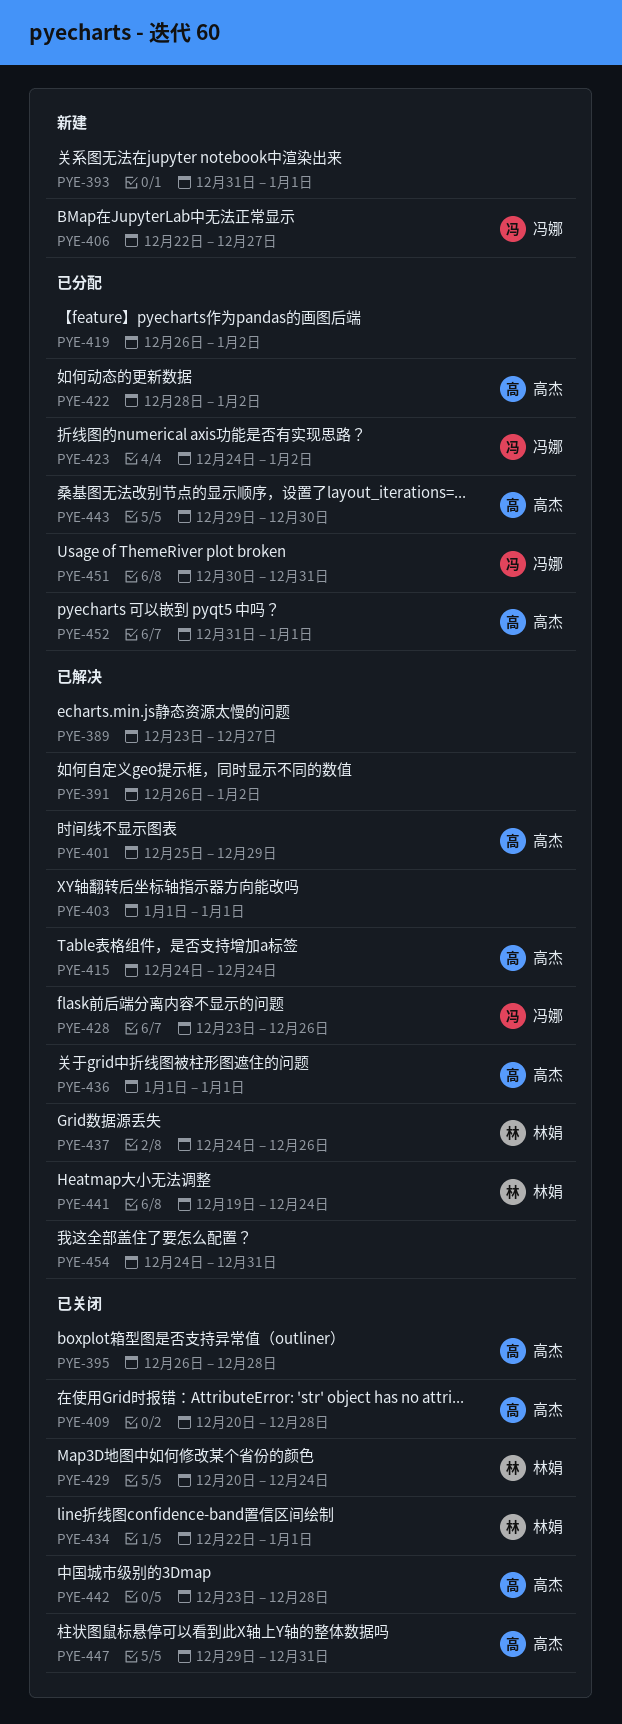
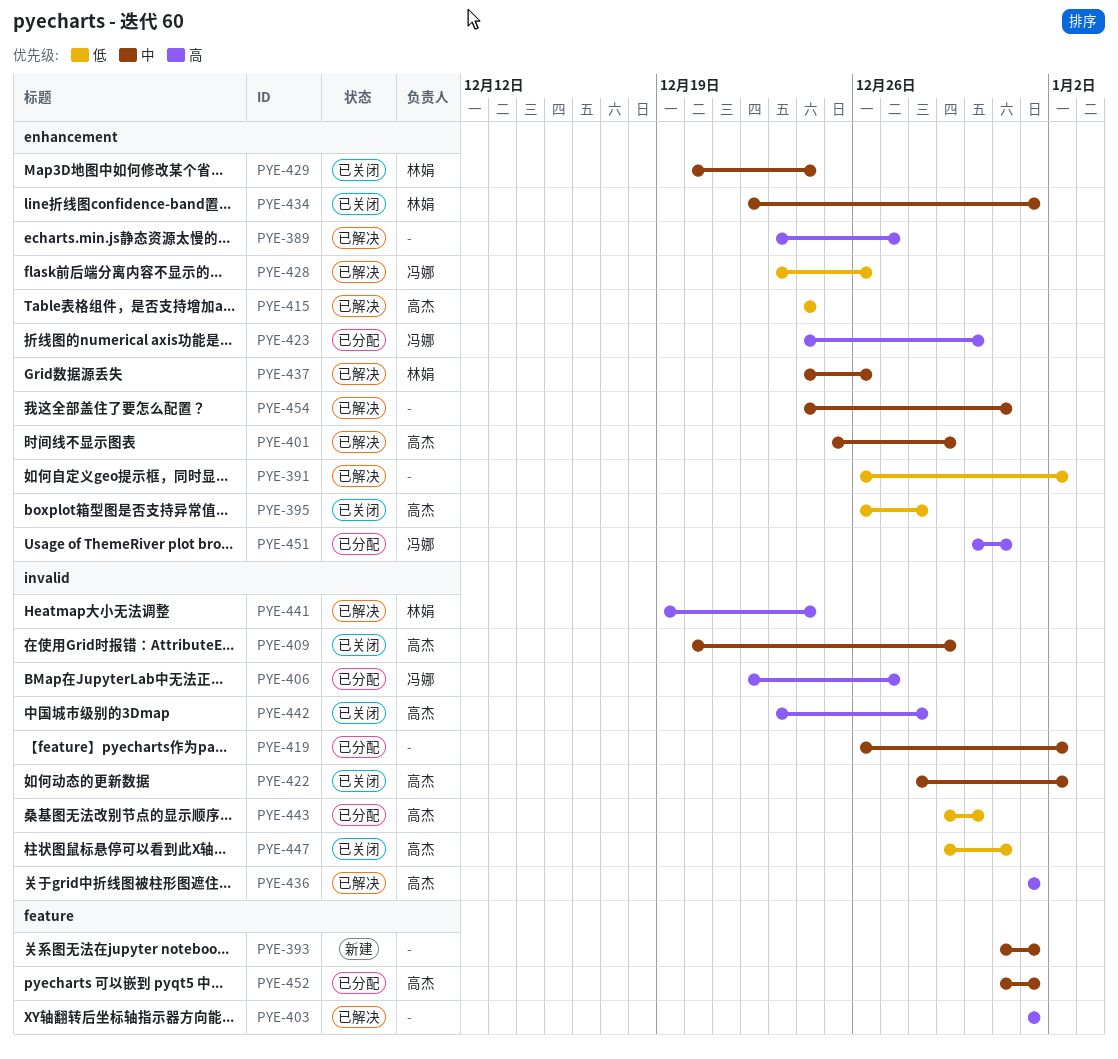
PYE-406, status: 新建 -> 已分配
PYE-409, due: Dec 28 -> Dec 29
PYE-422, status: 已分配 -> 已关闭
PYE-423, due: Jan 2 -> Dec 30

